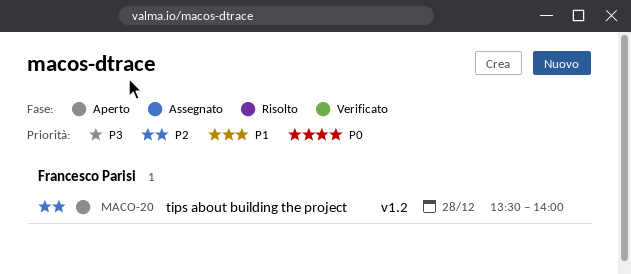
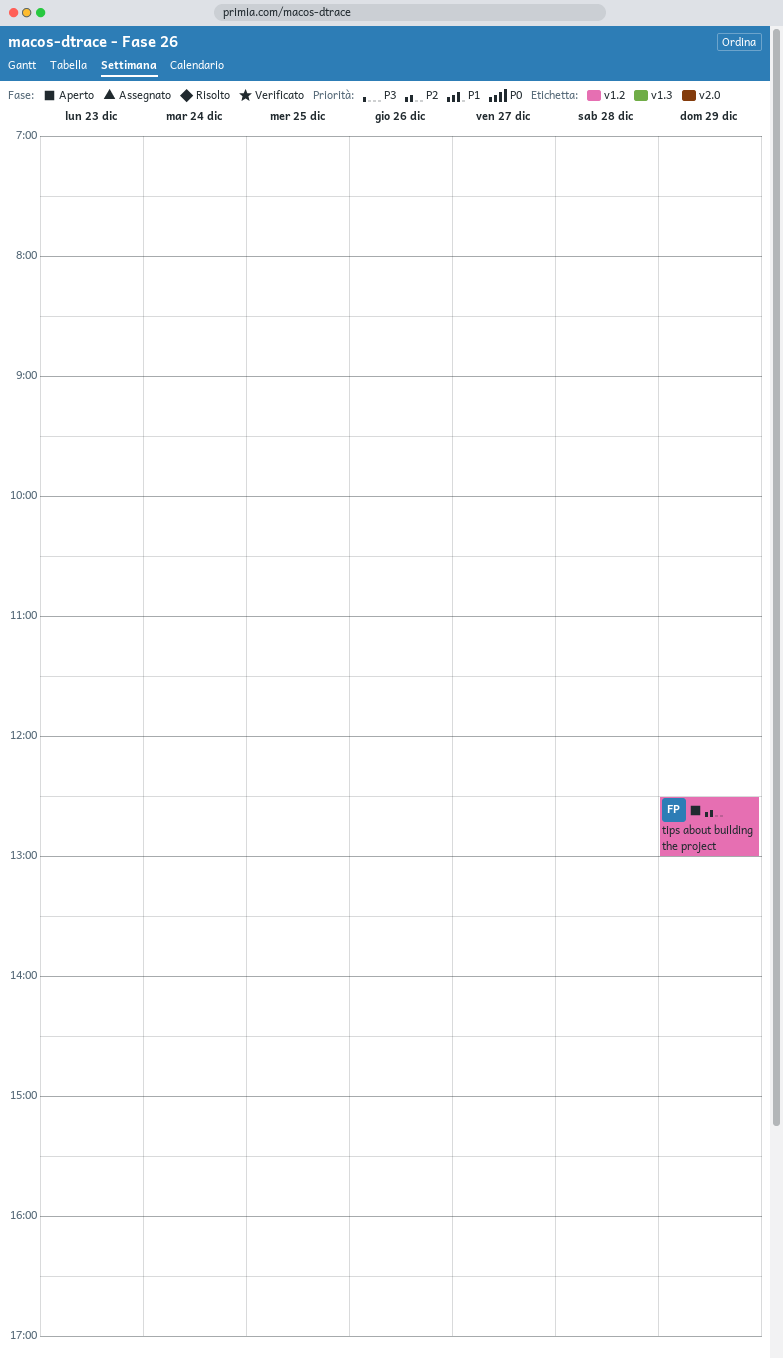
tips about building the project, day: Dec 28 -> Dec 29
tips about building the project, begins: 13:30 -> 12:30
tips about building the project, ends: 14:00 -> 13:00

